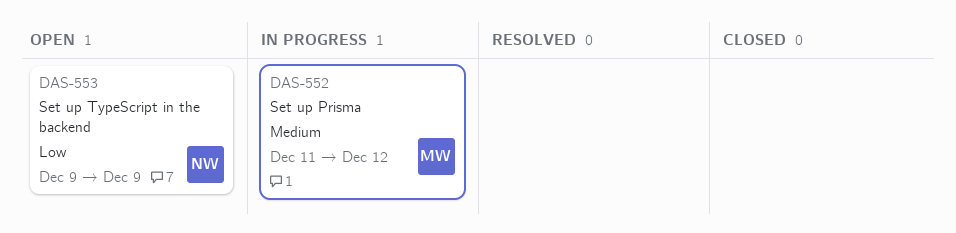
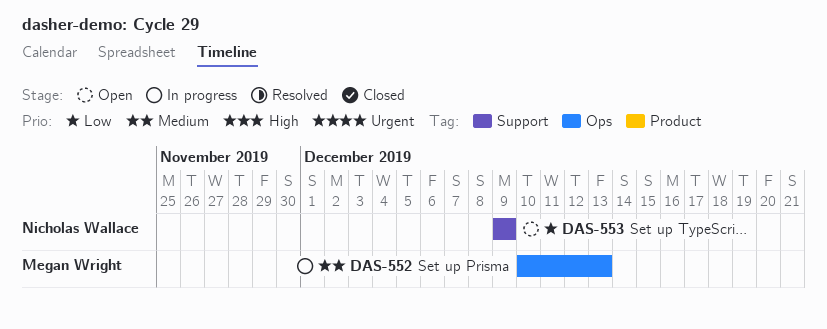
DAS-552, start: Dec 11 -> Dec 10
DAS-552, due: Dec 12 -> Dec 13

